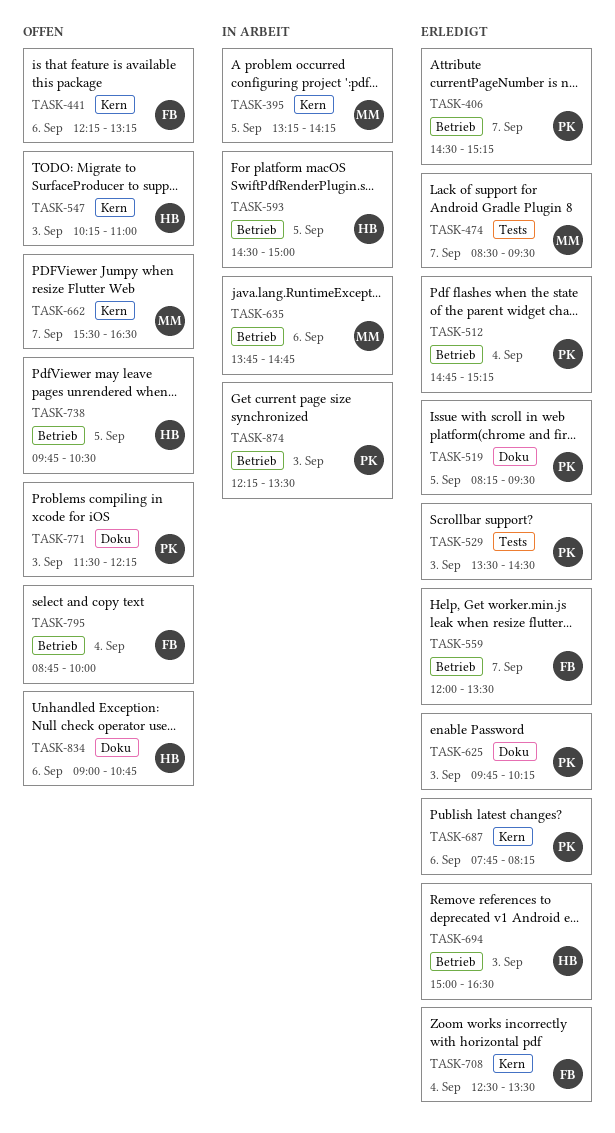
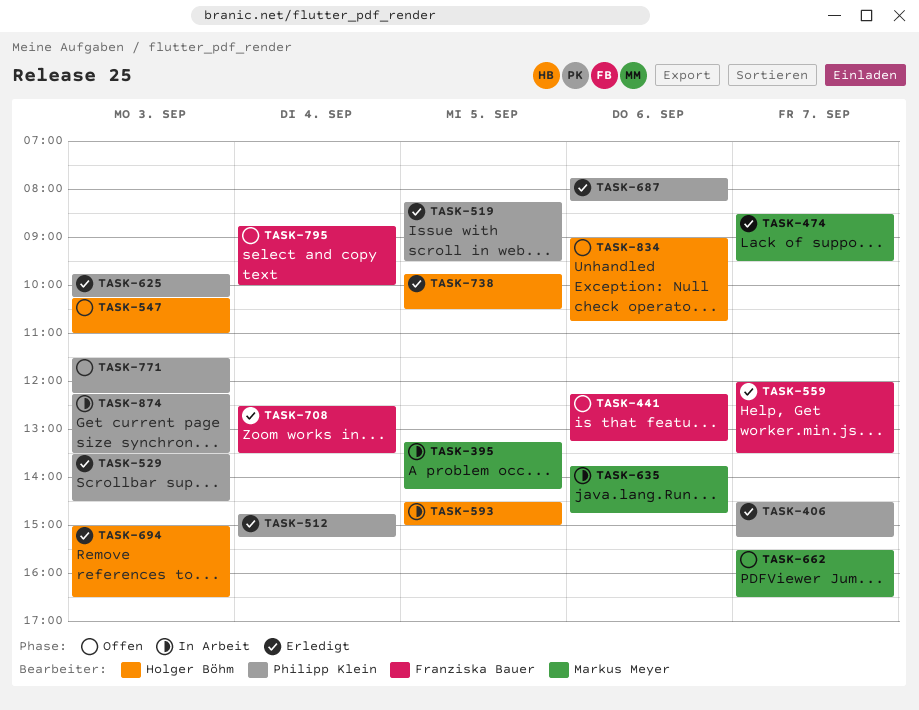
TASK-738, status: Offen -> Erledigt

